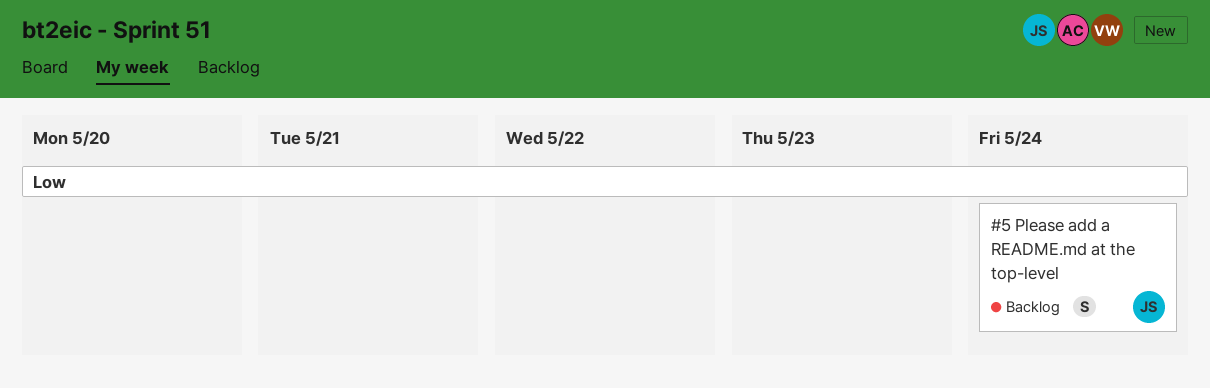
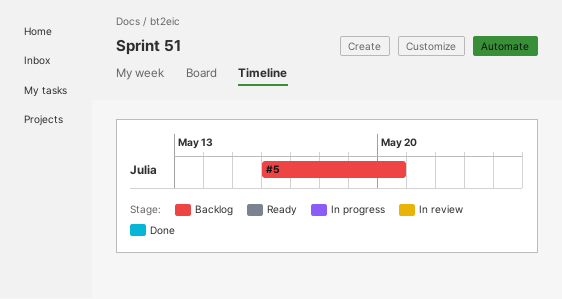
#5, due: May 24 -> May 20

